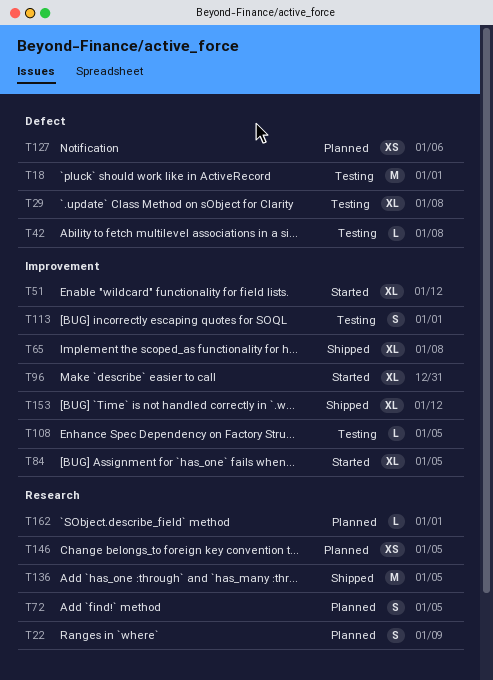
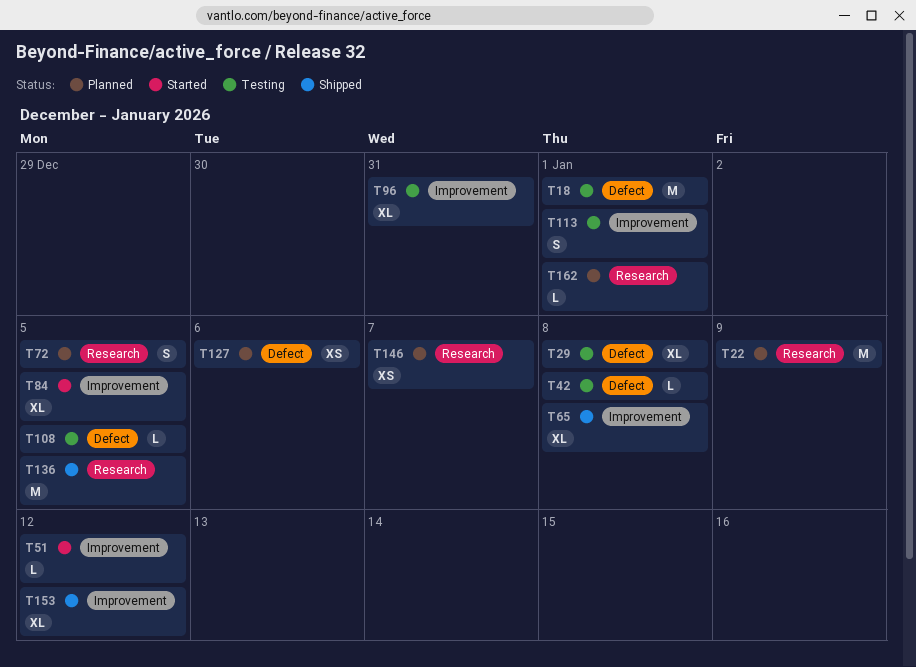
T22, estimate: S -> M
T51, estimate: XL -> L
T96, status: Started -> Testing
T108, label: Improvement -> Defect
T146, due: Jan 5 -> Jan 7

